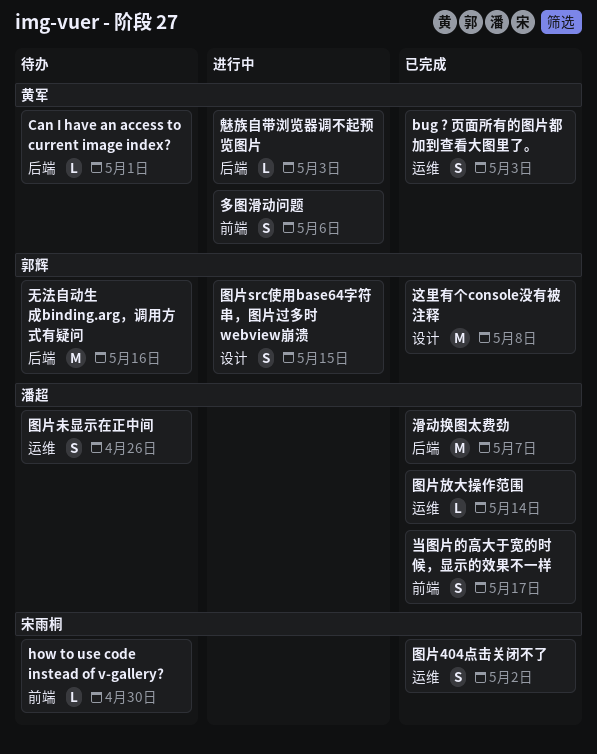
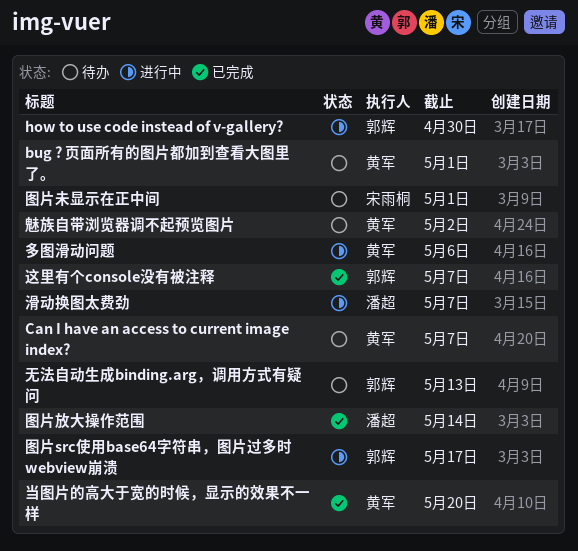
bug ? 页面所有的图片都加到查看大图里了。, status: 已完成 -> 待办
bug ? 页面所有的图片都加到查看大图里了。, due: May 3 -> May 1
Can I have an access to current image index?, due: May 1 -> May 7
how to use code instead of v-gallery?, status: 待办 -> 进行中
how to use code instead of v-gallery?, owner: 宋雨桐 -> 郭辉
图片404点击关闭不了: present -> none
图片src使用base64字符串，图片过多时 webview崩溃, due: May 15 -> May 17
图片未显示在正中间, owner: 潘超 -> 宋雨桐
图片未显示在正中间, due: Apr 26 -> May 1
当图片的高大于宽的时候，显示的效果不一样, owner: 潘超 -> 黄军
当图片的高大于宽的时候，显示的效果不一样, due: May 17 -> May 20
无法自动生成binding.arg，调用方式有疑问, due: May 16 -> May 13
滑动换图太费劲, status: 已完成 -> 进行中
这里有个console没有被注释, due: May 8 -> May 7
魅族自带浏览器调不起预览图片, status: 进行中 -> 待办
魅族自带浏览器调不起预览图片, due: May 3 -> May 2

